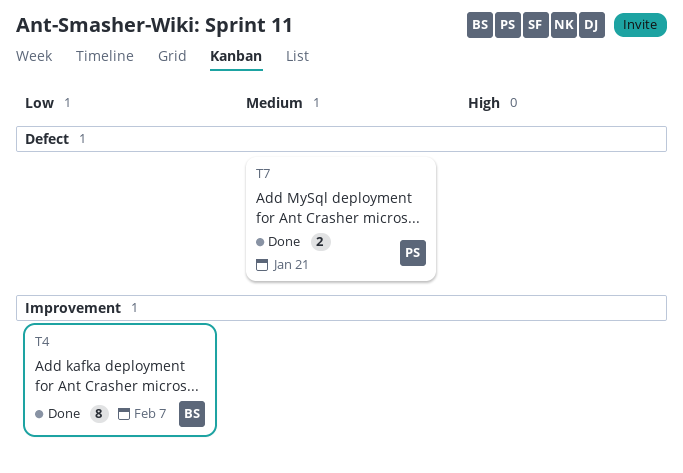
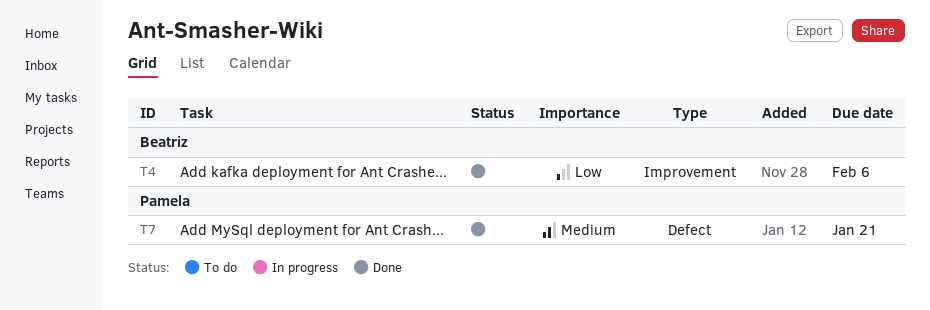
T4, due: Feb 7 -> Feb 6

